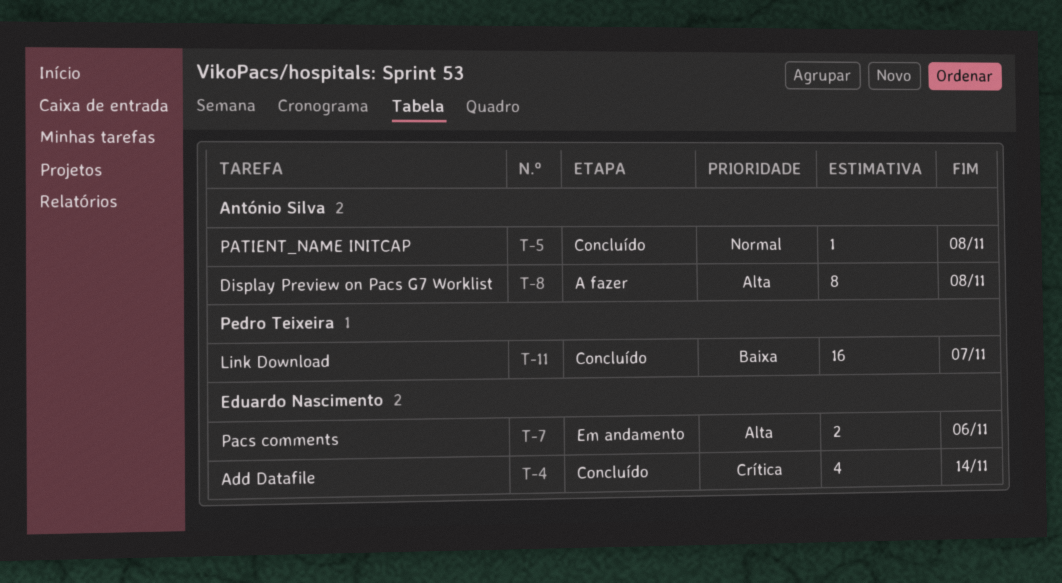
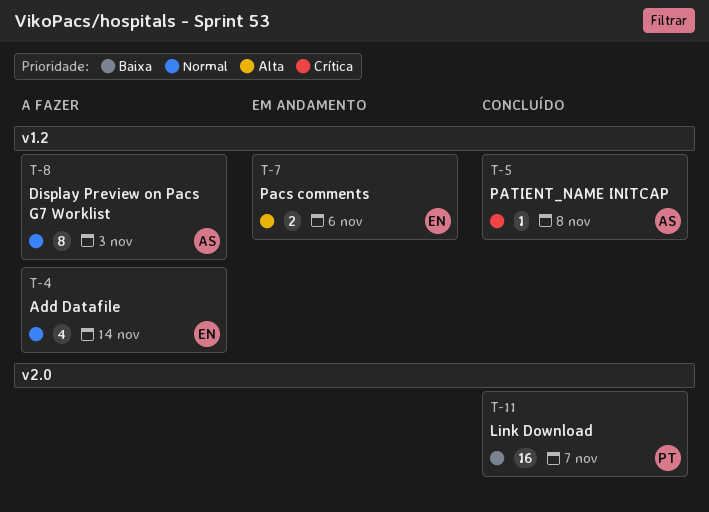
T-4, status: Concluído -> A fazer
T-4, priority: Crítica -> Normal
T-5, priority: Normal -> Crítica
T-8, priority: Alta -> Normal
T-8, due: Nov 8 -> Nov 3

